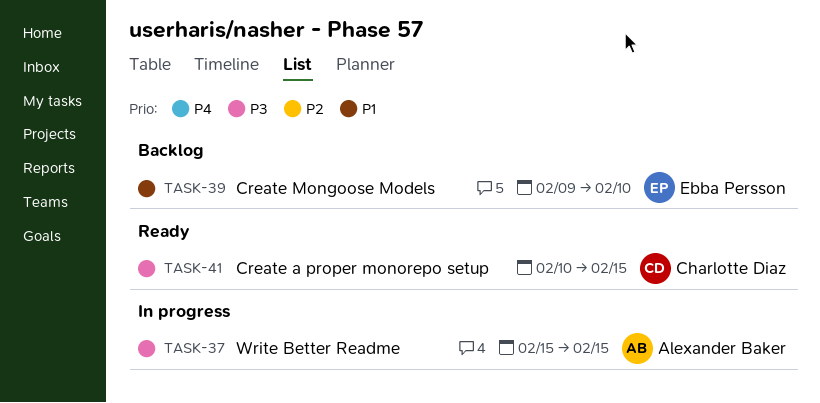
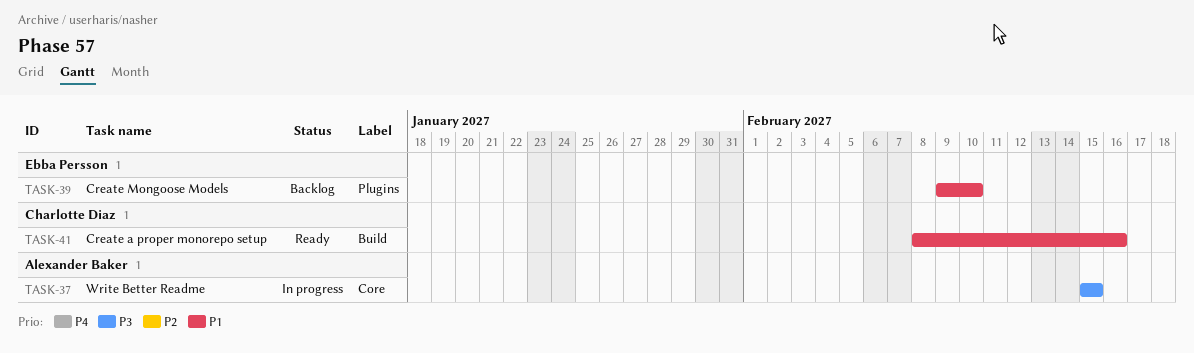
TASK-41, priority: P3 -> P1
TASK-41, start: Feb 10 -> Feb 8
TASK-41, due: Feb 15 -> Feb 16

